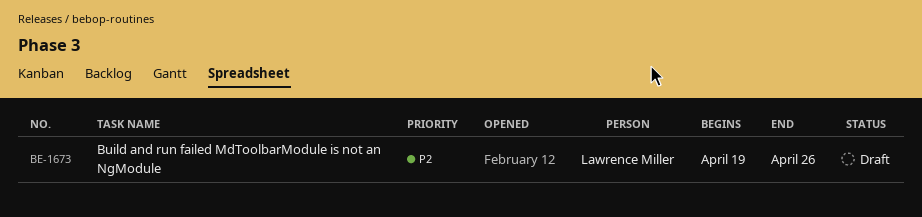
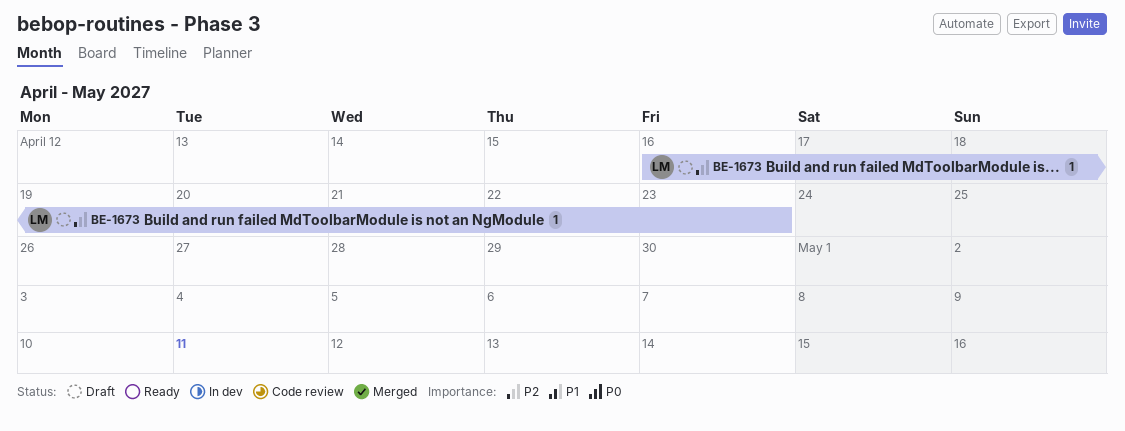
BE-1673, start: Apr 19 -> Apr 16
BE-1673, due: Apr 26 -> Apr 23

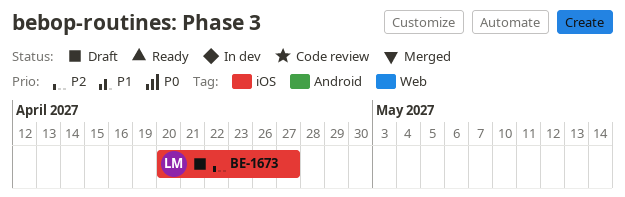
BE-1673, start: Apr 16 -> Apr 20
BE-1673, due: Apr 23 -> Apr 27

